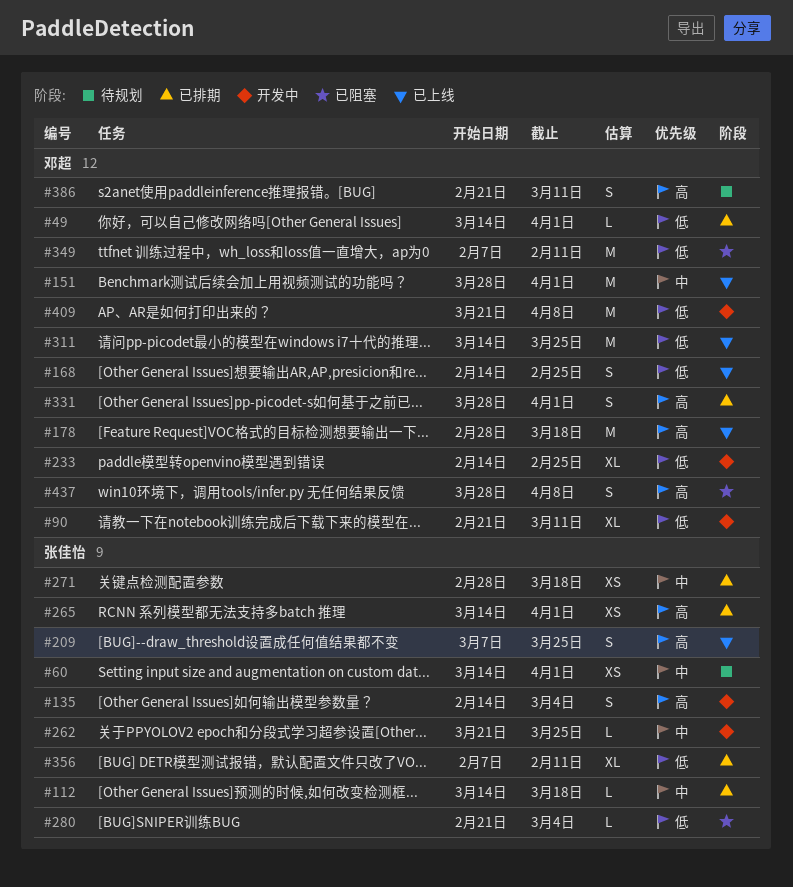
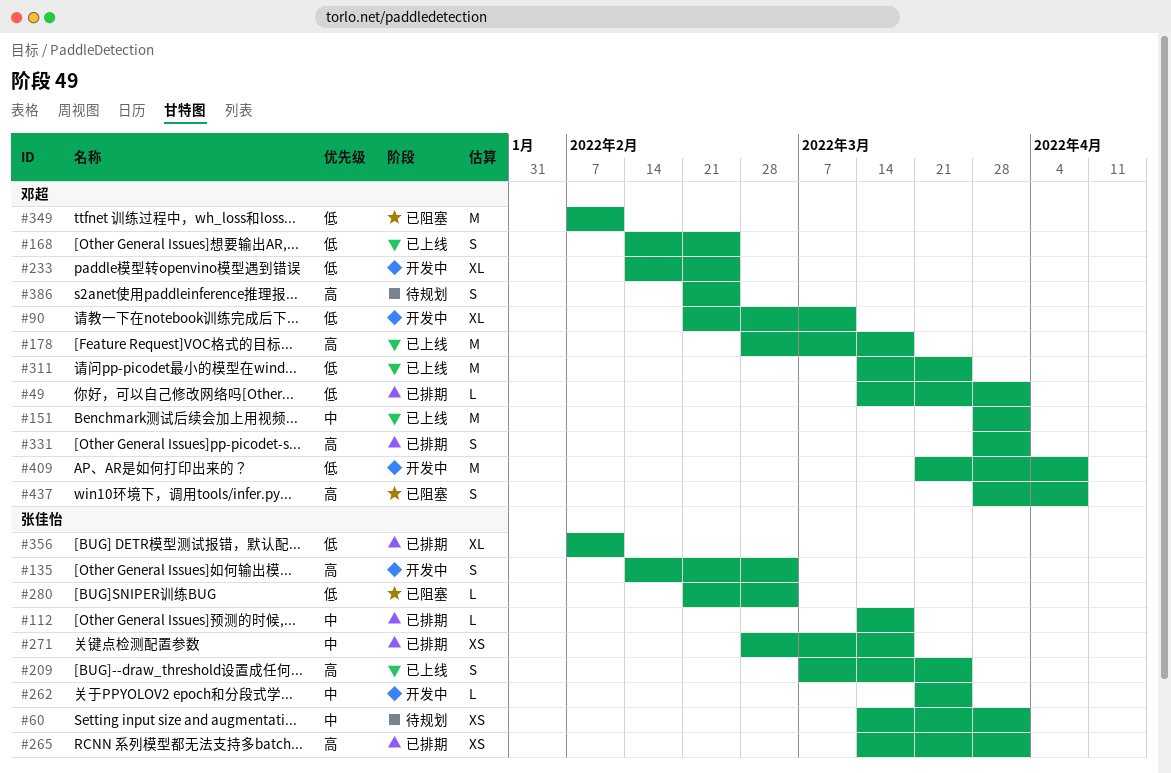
#386, due: Mar 11 -> Feb 25

